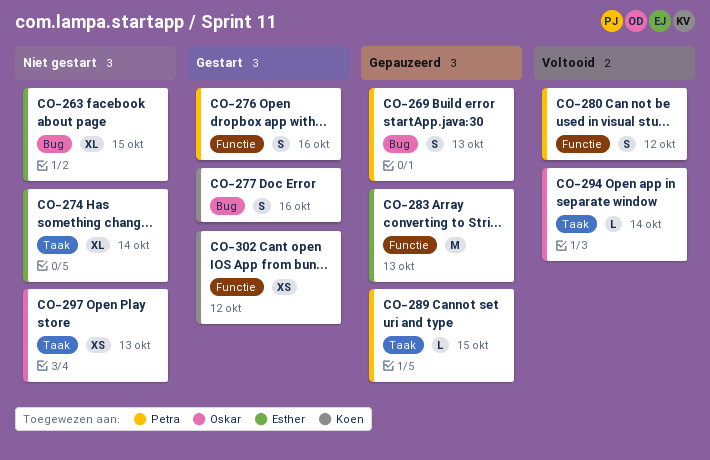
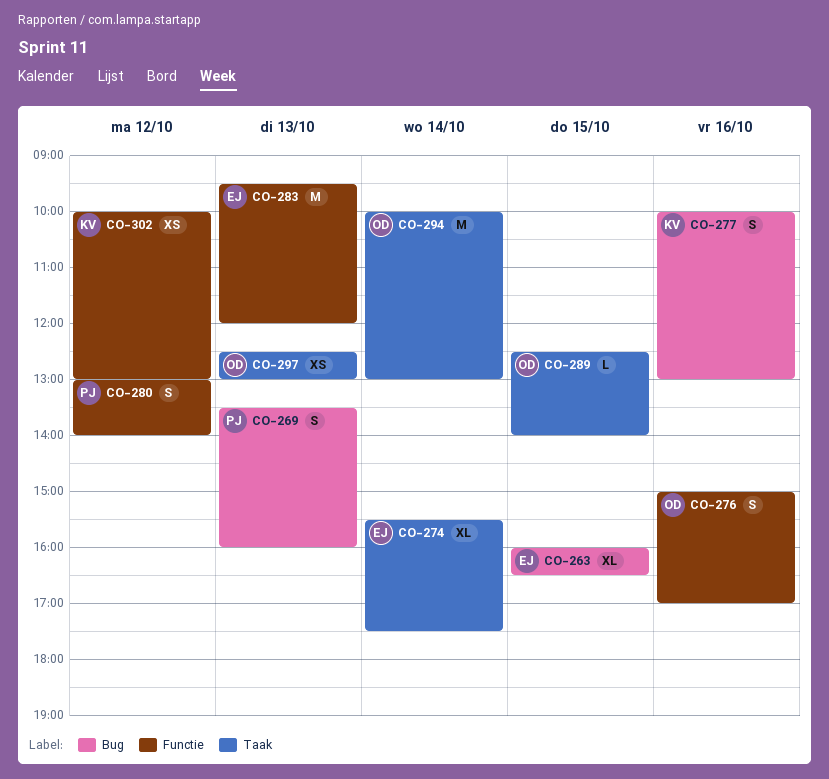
CO-276, owner: Petra -> Oskar
CO-289, owner: Petra -> Oskar
CO-294, estimate: L -> M

